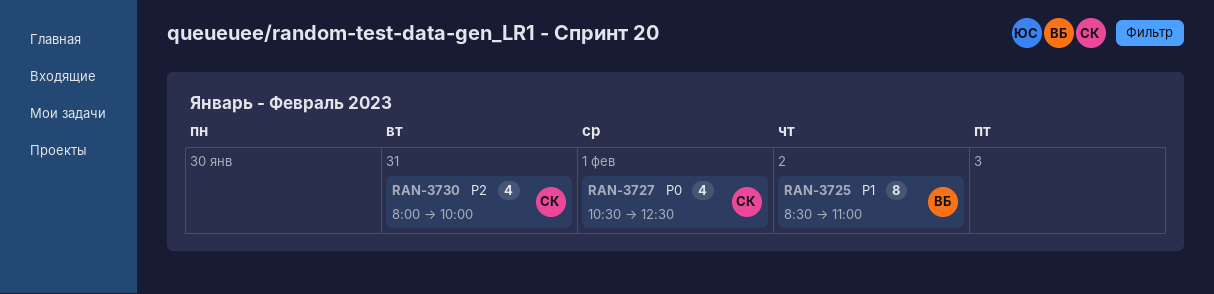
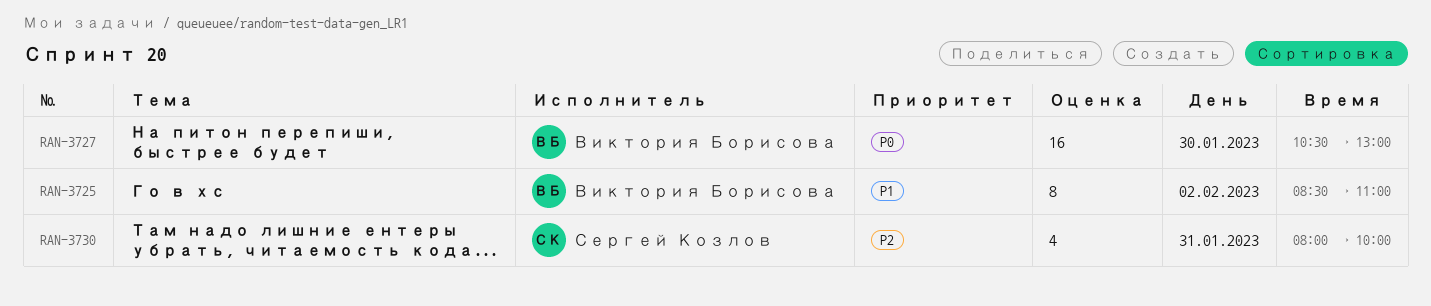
RAN-3727, owner: Сергей Козлов -> Виктория Борисова
RAN-3727, estimate: 4 -> 16
RAN-3727, day: Feb 1 -> Jan 30
RAN-3727, ends: 12:30 -> 13:00

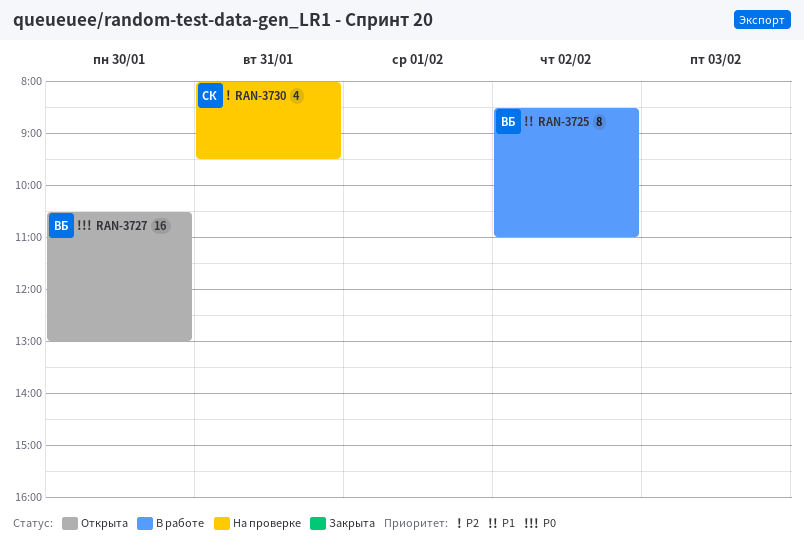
RAN-3730, ends: 10:00 -> 09:30

